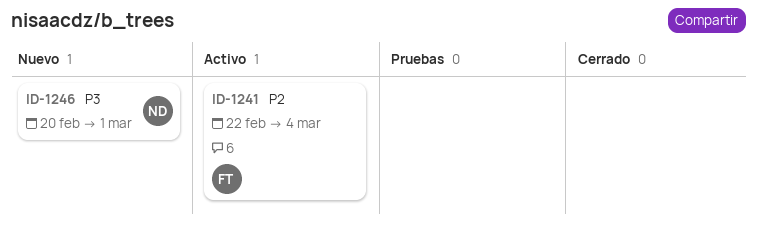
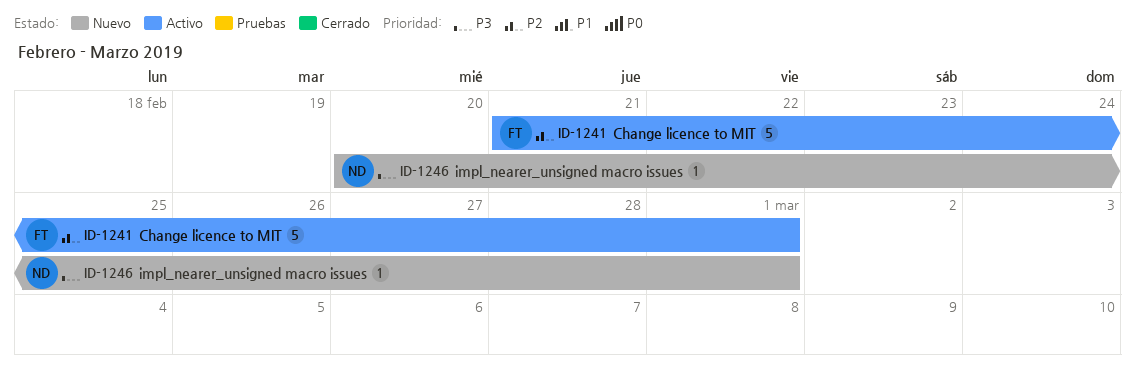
ID-1241, start: Feb 22 -> Feb 21
ID-1241, due: Mar 4 -> Mar 1

